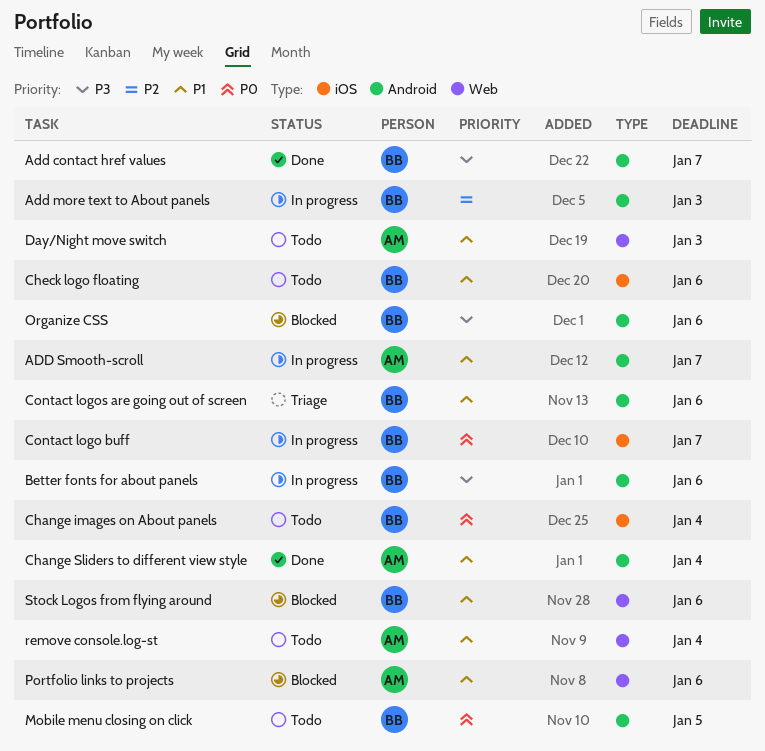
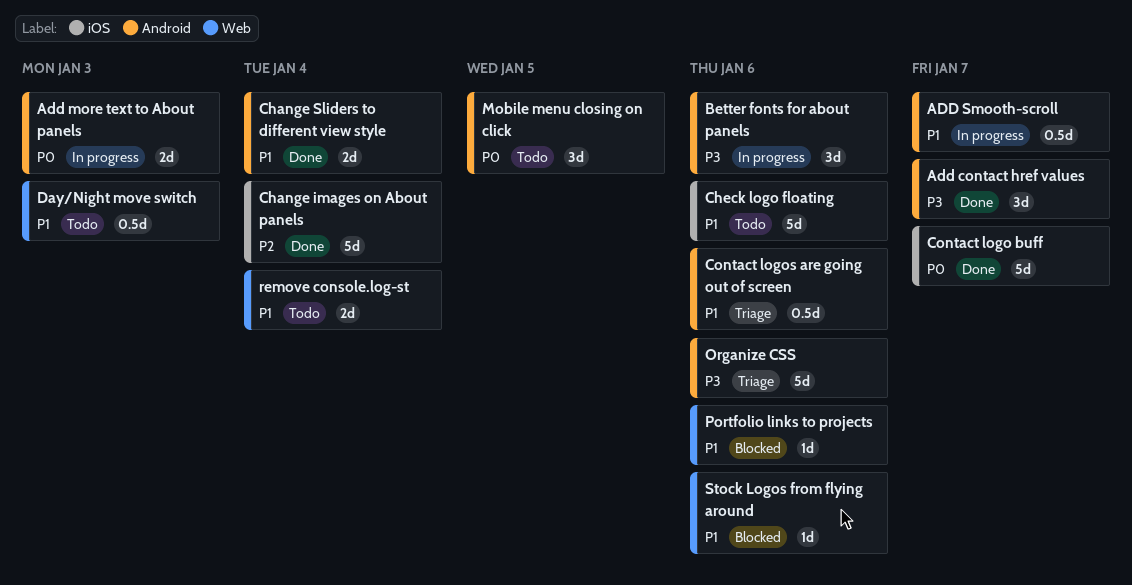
Add more text to About panels, priority: P2 -> P0
Change images on About panels, status: Todo -> Done
Change images on About panels, priority: P0 -> P2
Contact logo buff, status: In progress -> Done
Organize CSS, status: Blocked -> Triage

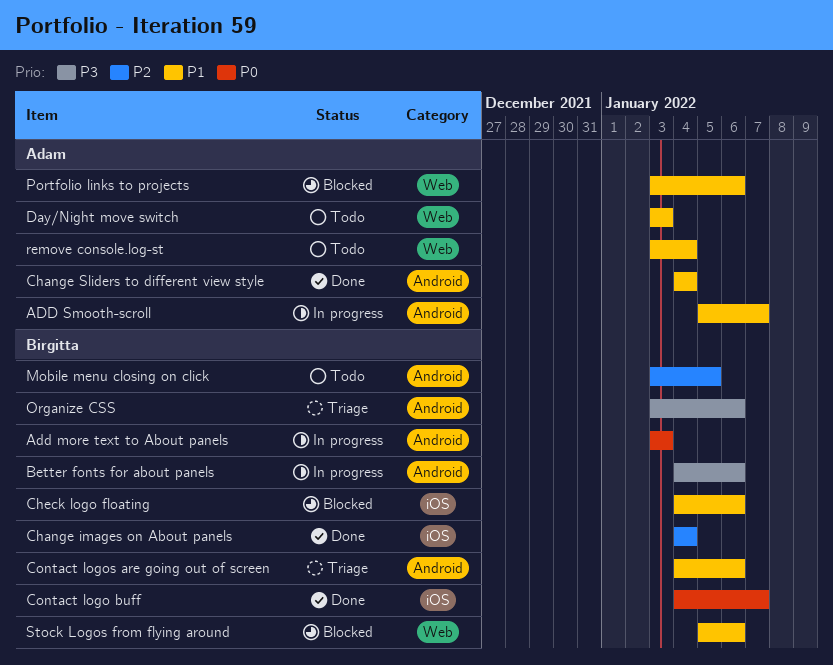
Add contact href values: present -> none
Check logo floating, status: Todo -> Blocked
Mobile menu closing on click, priority: P0 -> P2

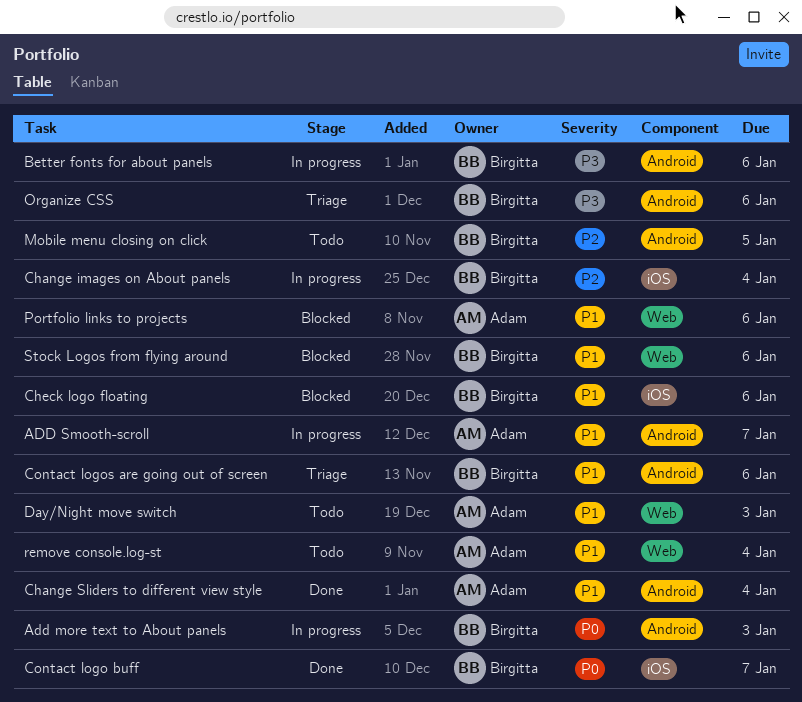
Change images on About panels, status: Done -> In progress

